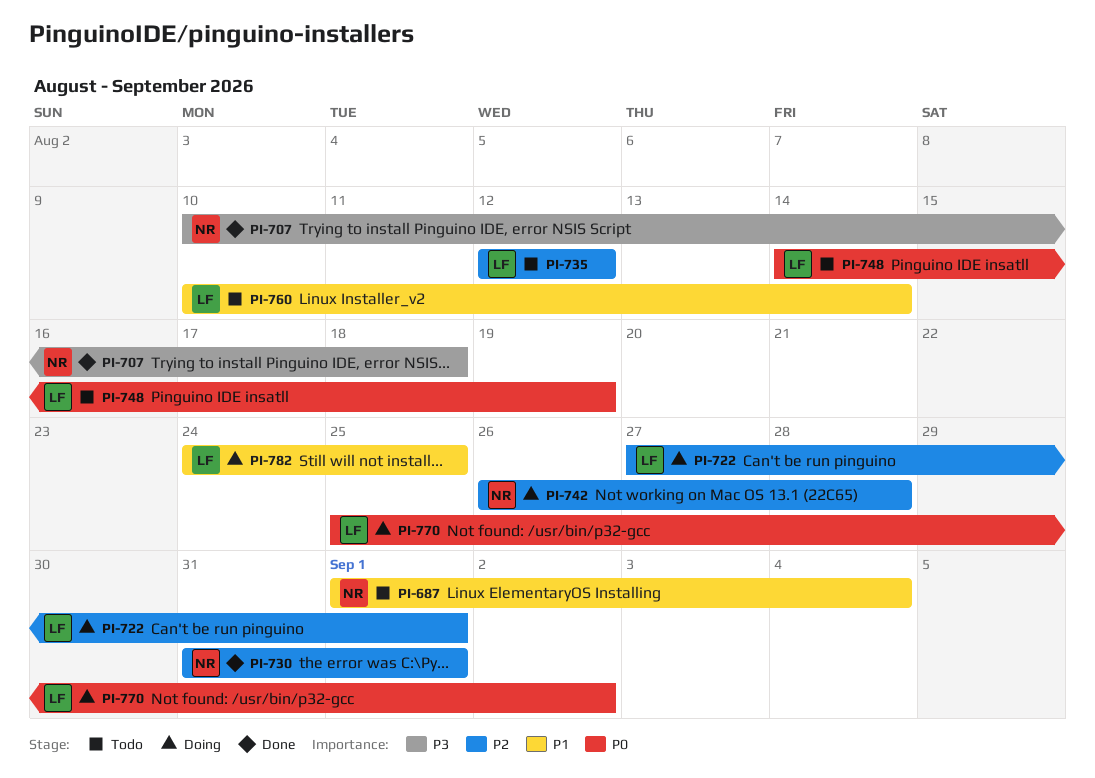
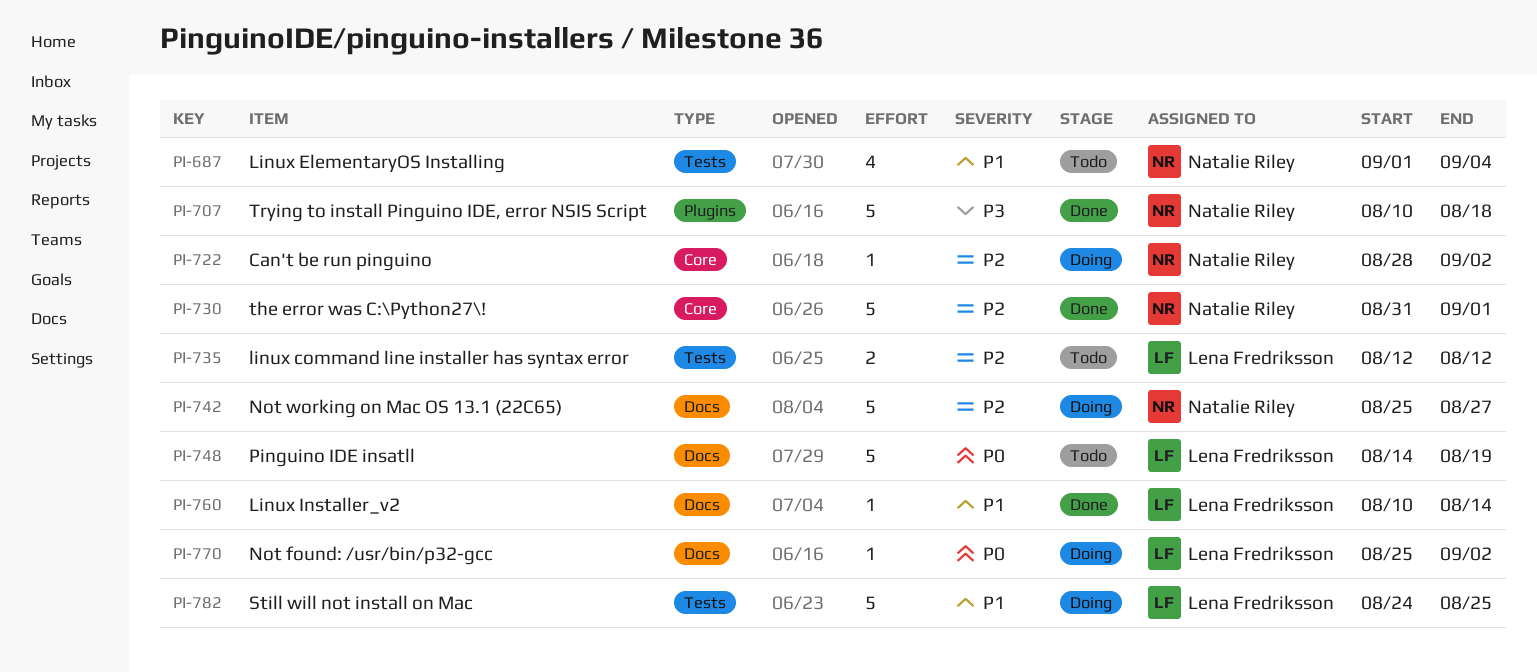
PI-722, owner: Lena Fredriksson -> Natalie Riley
PI-722, start: Aug 27 -> Aug 28
PI-722, due: Sep 1 -> Sep 2
PI-742, start: Aug 26 -> Aug 25
PI-742, due: Aug 28 -> Aug 27
PI-760, status: Todo -> Done

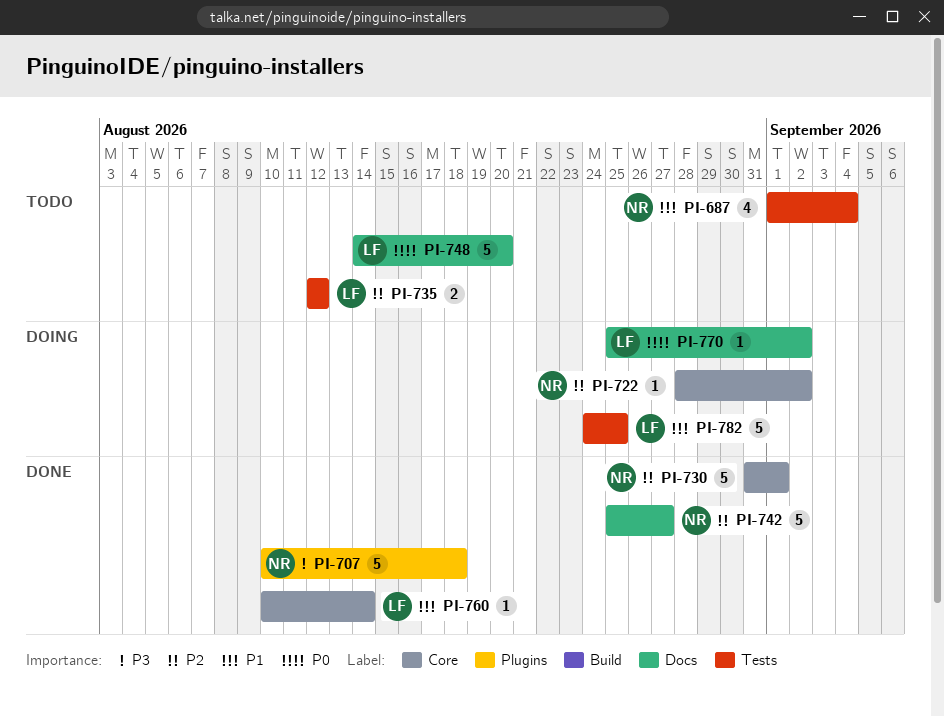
PI-742, status: Doing -> Done
PI-748, due: Aug 19 -> Aug 20
PI-760, label: Docs -> Core

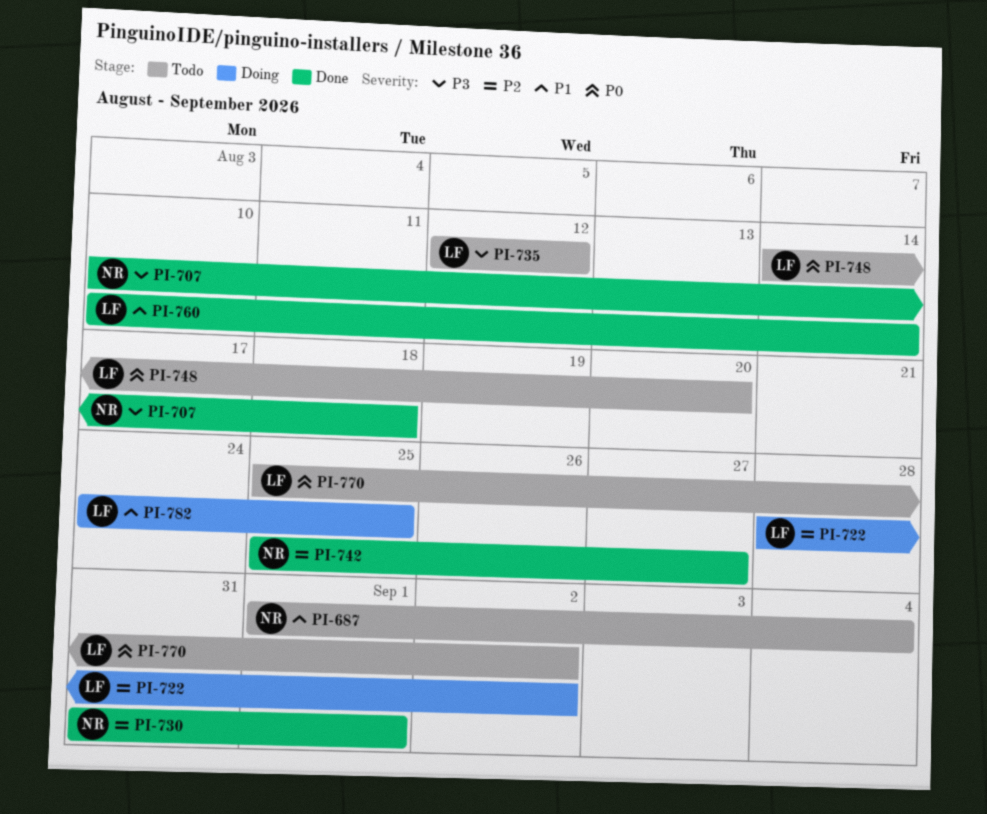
PI-722, owner: NR -> LF
PI-735, priority: P2 -> P3
PI-770, status: Doing -> Todo

